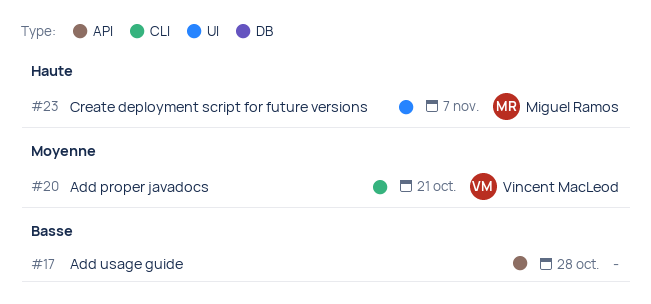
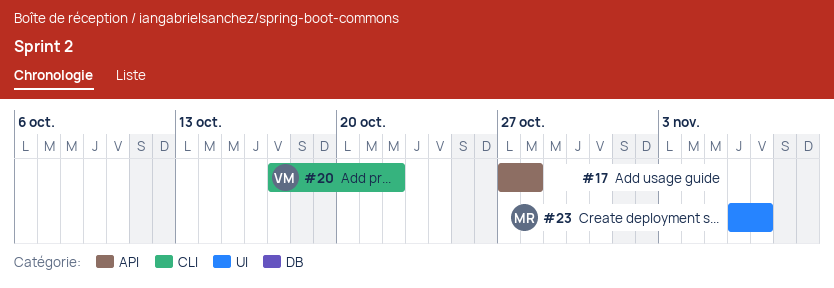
#20, due: Oct 21 -> Oct 22

